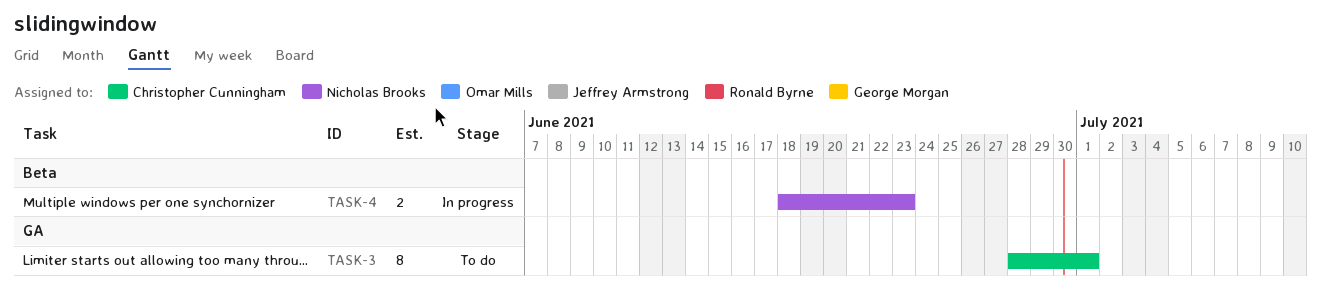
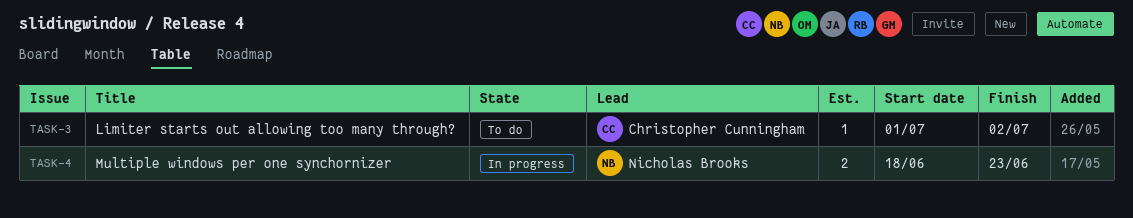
TASK-3, estimate: 8 -> 1
TASK-3, start: Jun 28 -> Jul 1
TASK-3, due: Jul 1 -> Jul 2

